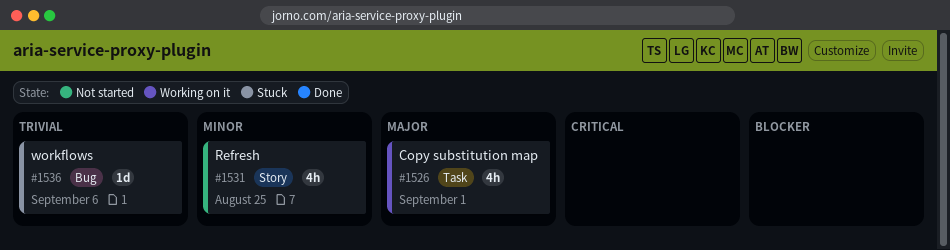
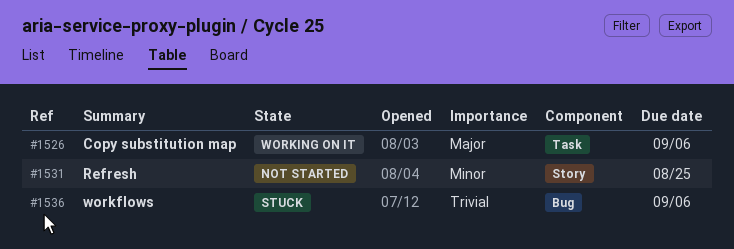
#1526, due: Sep 1 -> Sep 6

